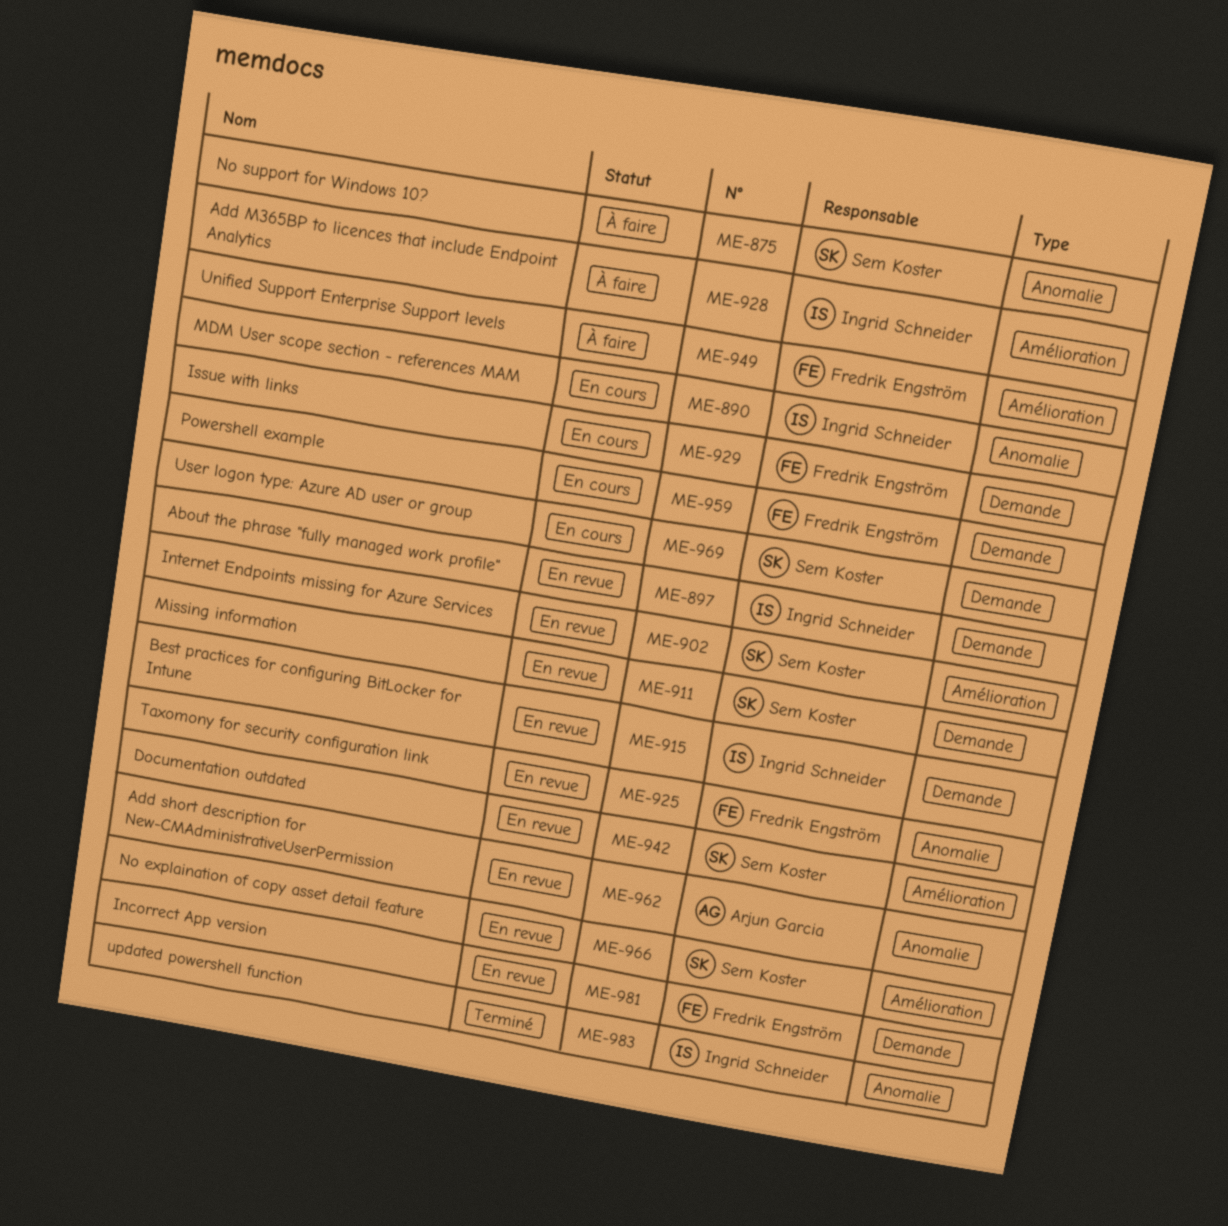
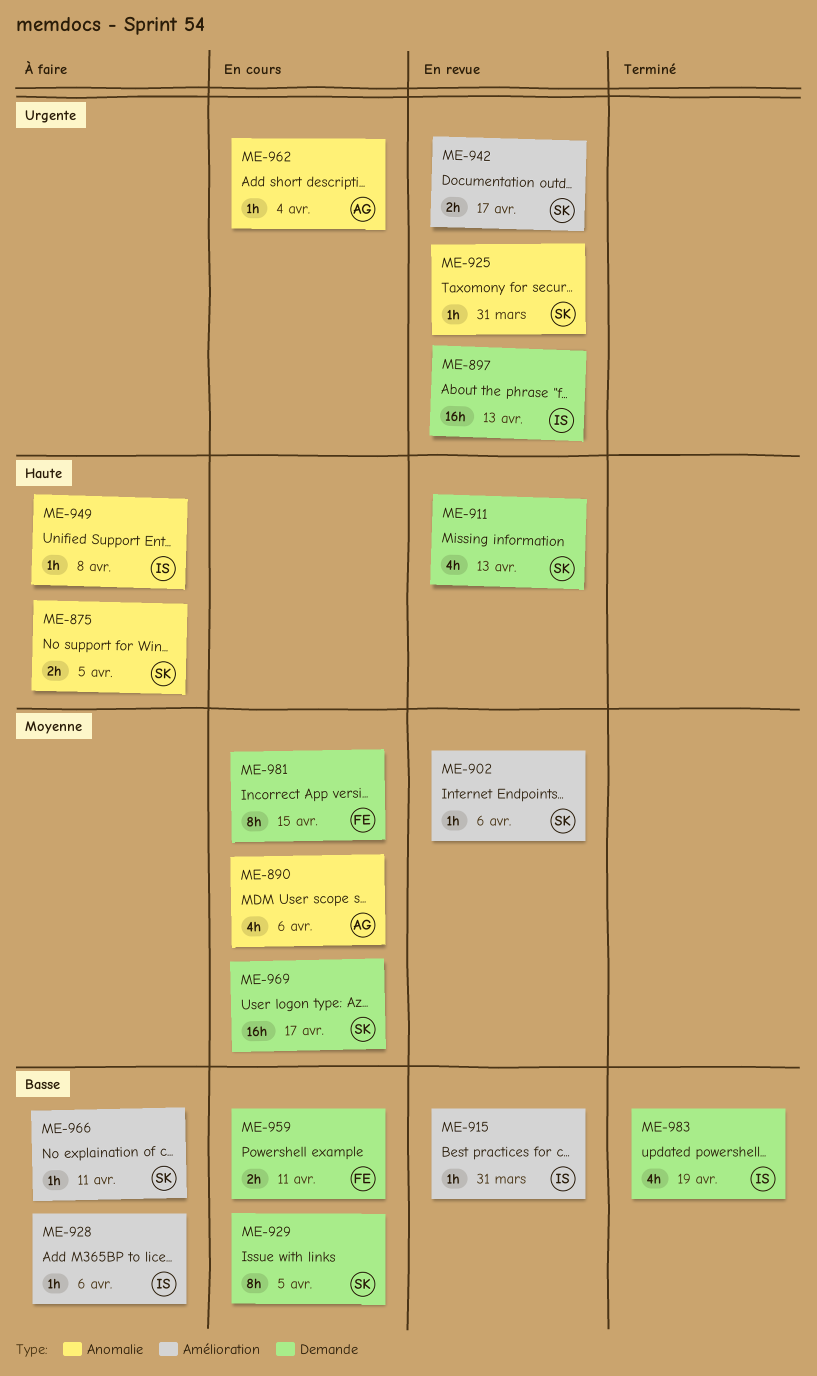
ME-890, owner: Ingrid Schneider -> Arjun Garcia
ME-915, label: Demande -> Amélioration
ME-925, owner: Fredrik Engström -> Sem Koster
ME-929, owner: Fredrik Engström -> Sem Koster
ME-949, owner: Fredrik Engström -> Ingrid Schneider
ME-949, label: Amélioration -> Anomalie
ME-962, status: En revue -> En cours
ME-966, status: En revue -> À faire
ME-981, status: En revue -> En cours
ME-983, label: Anomalie -> Demande

